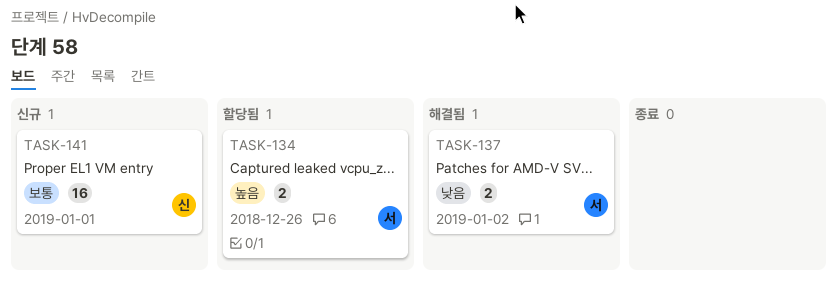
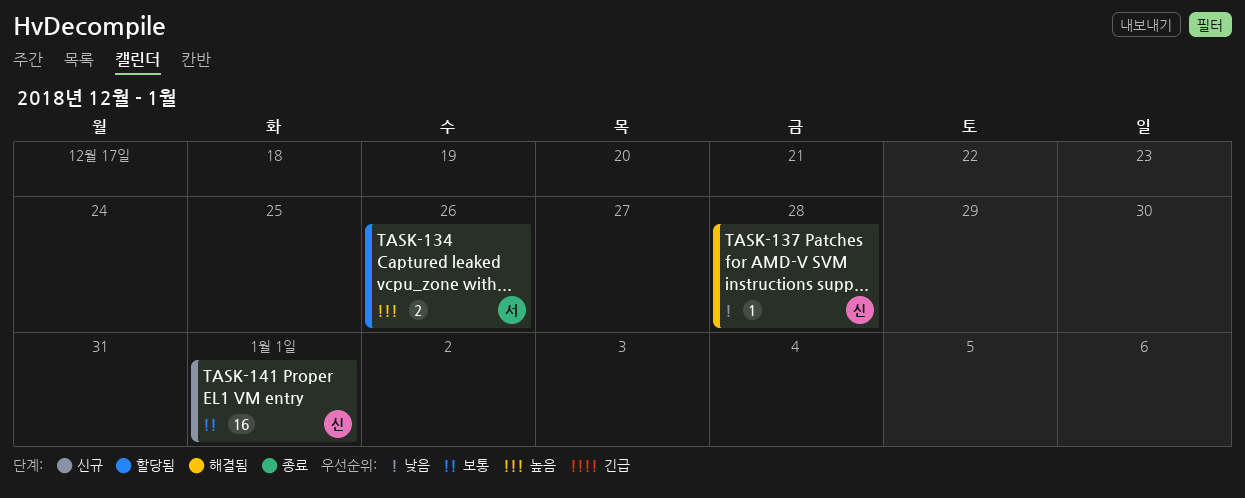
TASK-137, owner: 서 -> 신
TASK-137, estimate: 2 -> 1
TASK-137, due: Jan 2 -> Dec 28

